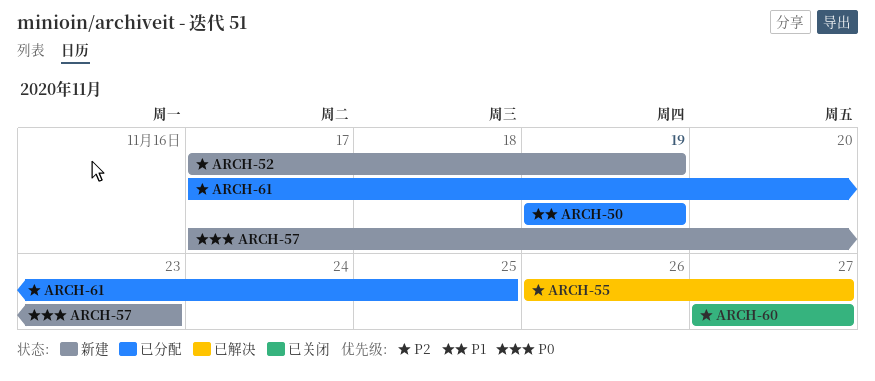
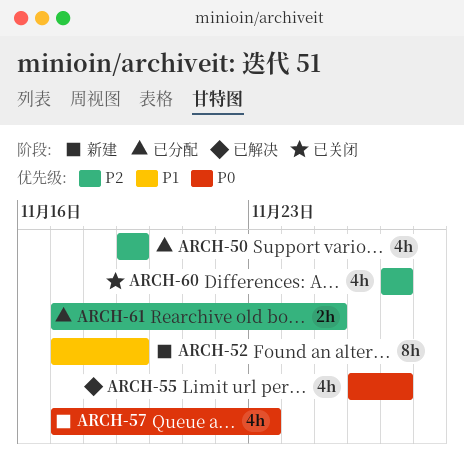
ARCH-50, priority: P1 -> P2
ARCH-52, priority: P2 -> P1
ARCH-55, priority: P2 -> P0

